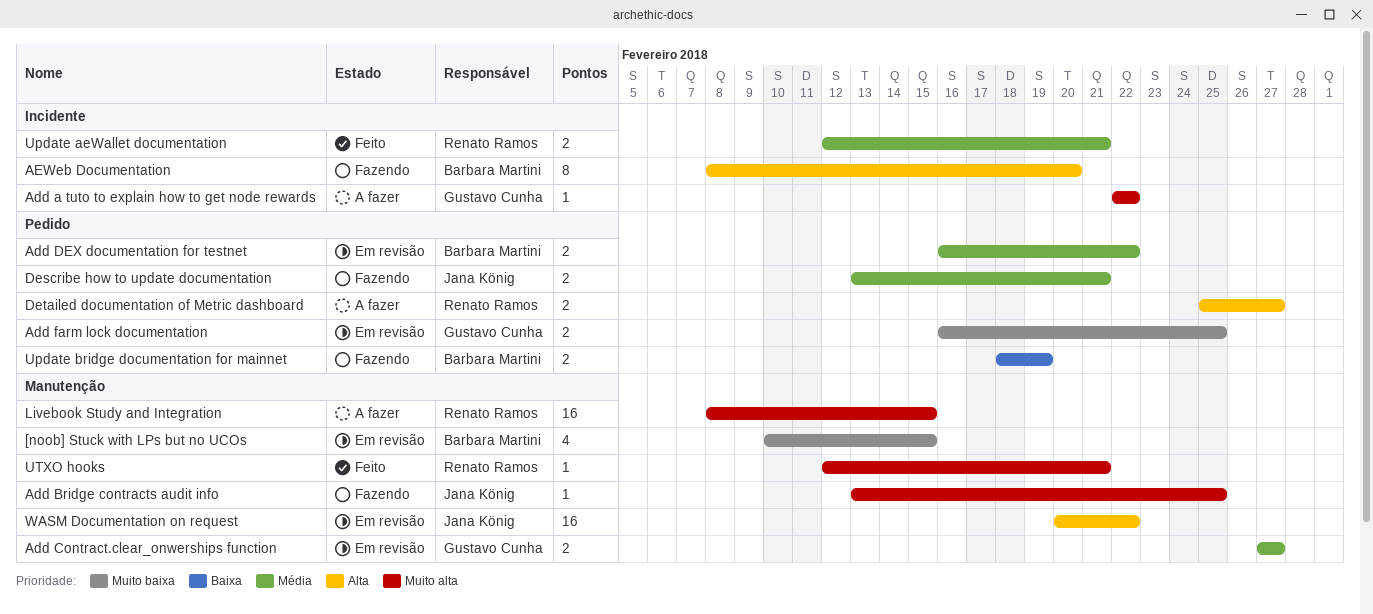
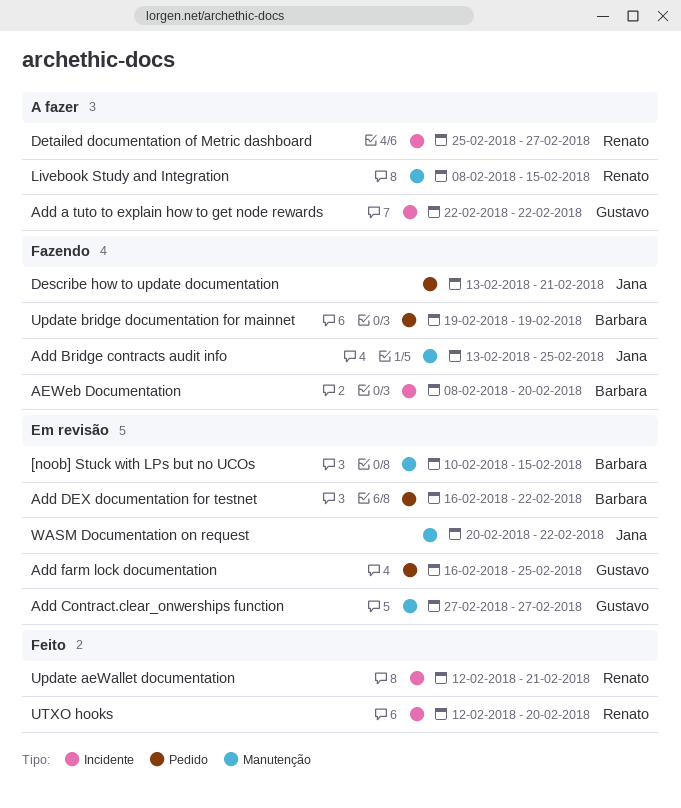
Detailed documentation of Metric dashboard, label: Pedido -> Incidente
Update bridge documentation for mainnet, start: Feb 18 -> Feb 19
UTXO hooks, label: Manutenção -> Incidente
UTXO hooks, due: Feb 21 -> Feb 20

